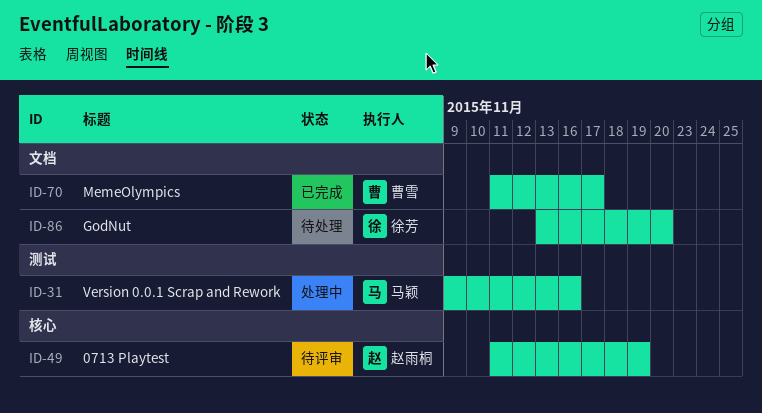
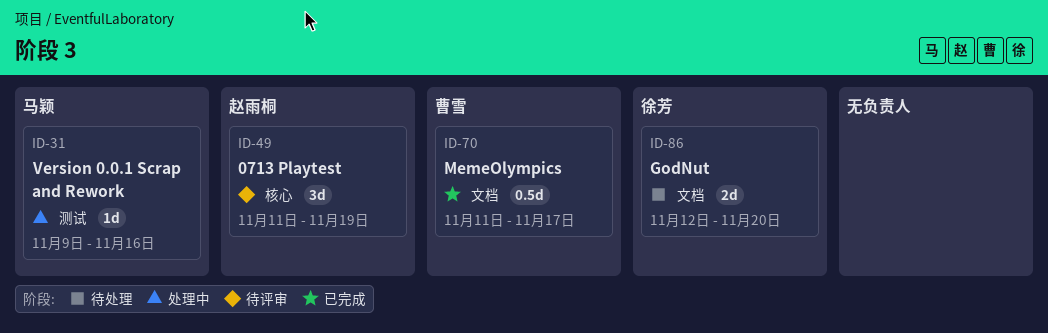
ID-86, start: Nov 13 -> Nov 12

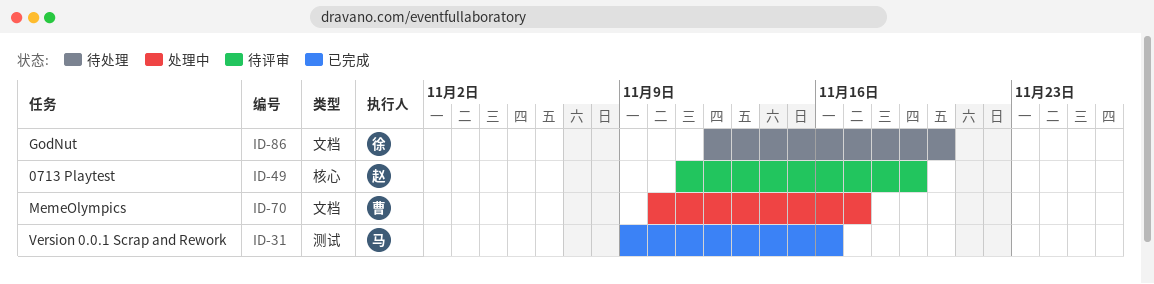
ID-31, status: 处理中 -> 已完成
ID-70, status: 已完成 -> 处理中
ID-70, start: Nov 11 -> Nov 10

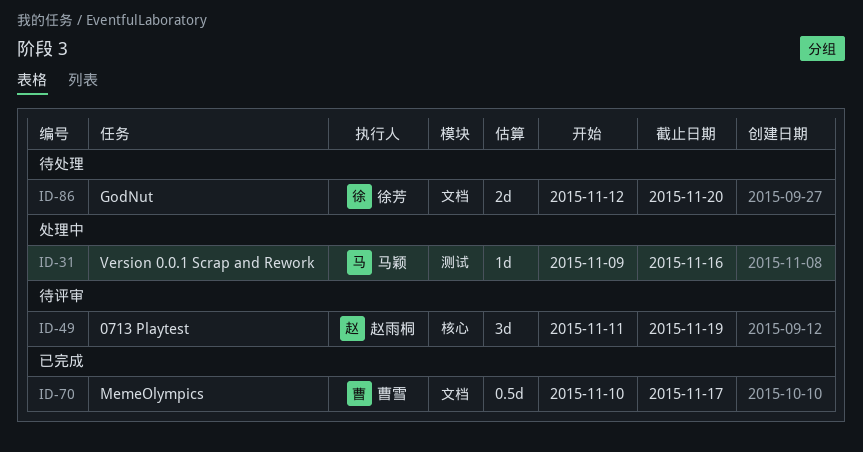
ID-31, status: 已完成 -> 处理中
ID-70, status: 处理中 -> 已完成

